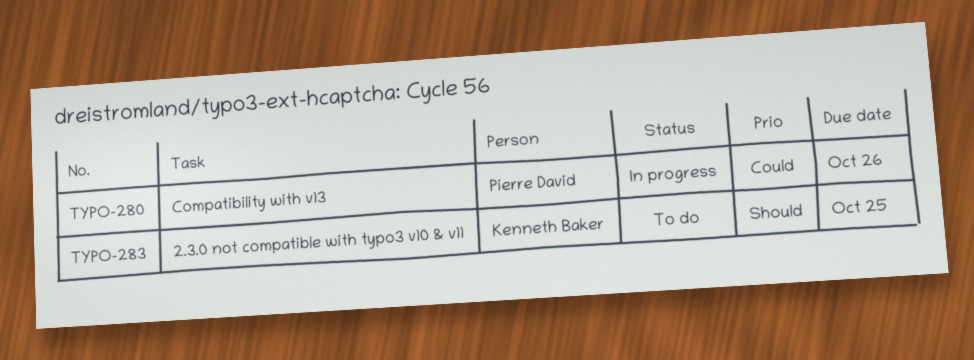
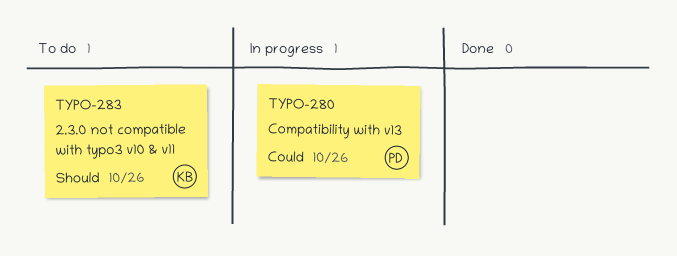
TYPO-283, due: Oct 25 -> Oct 26

